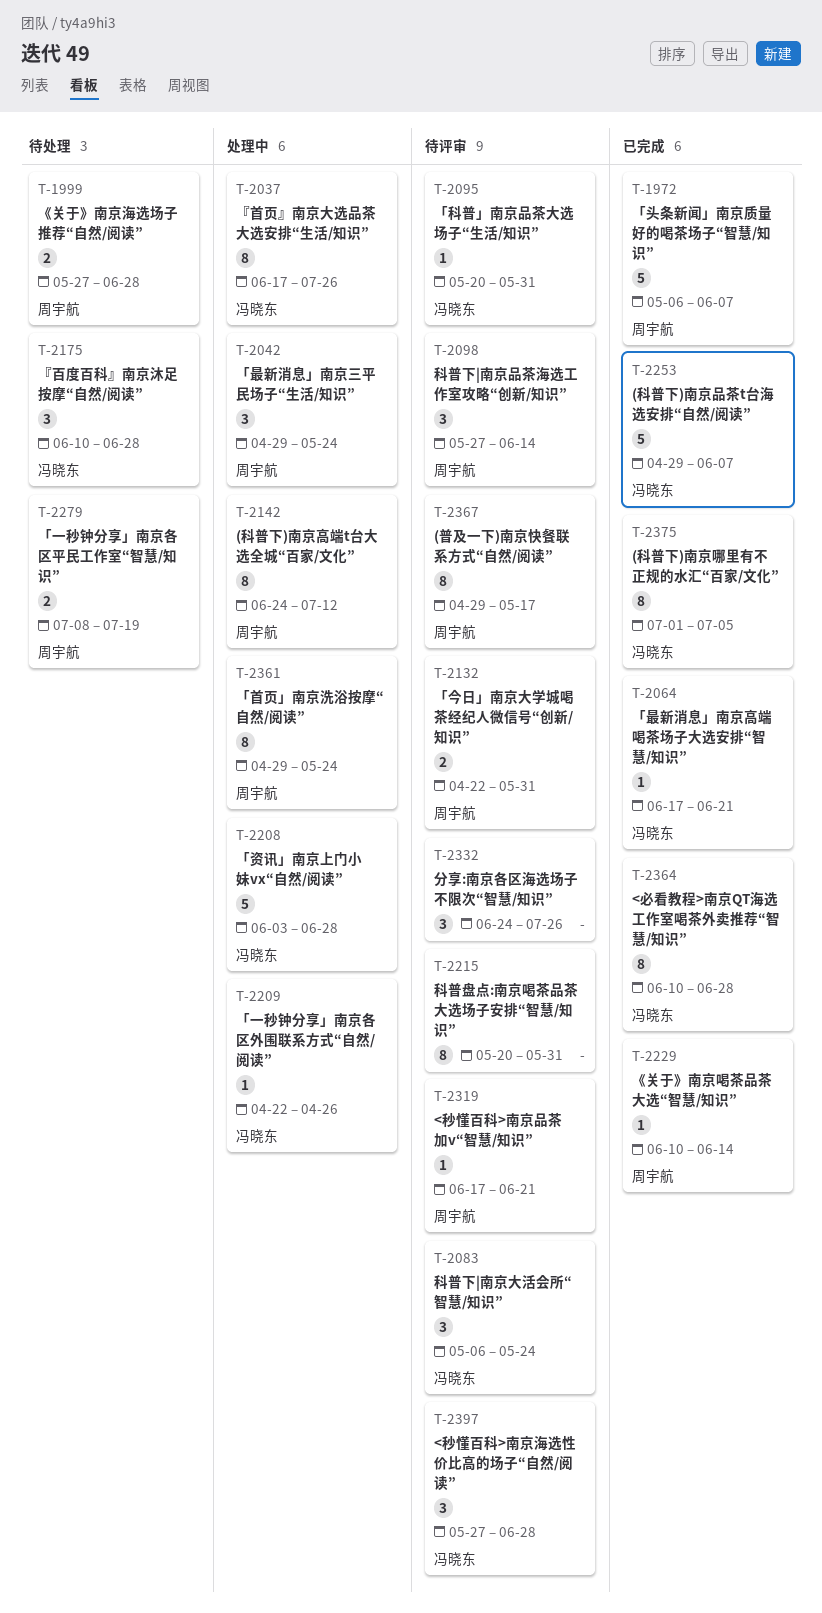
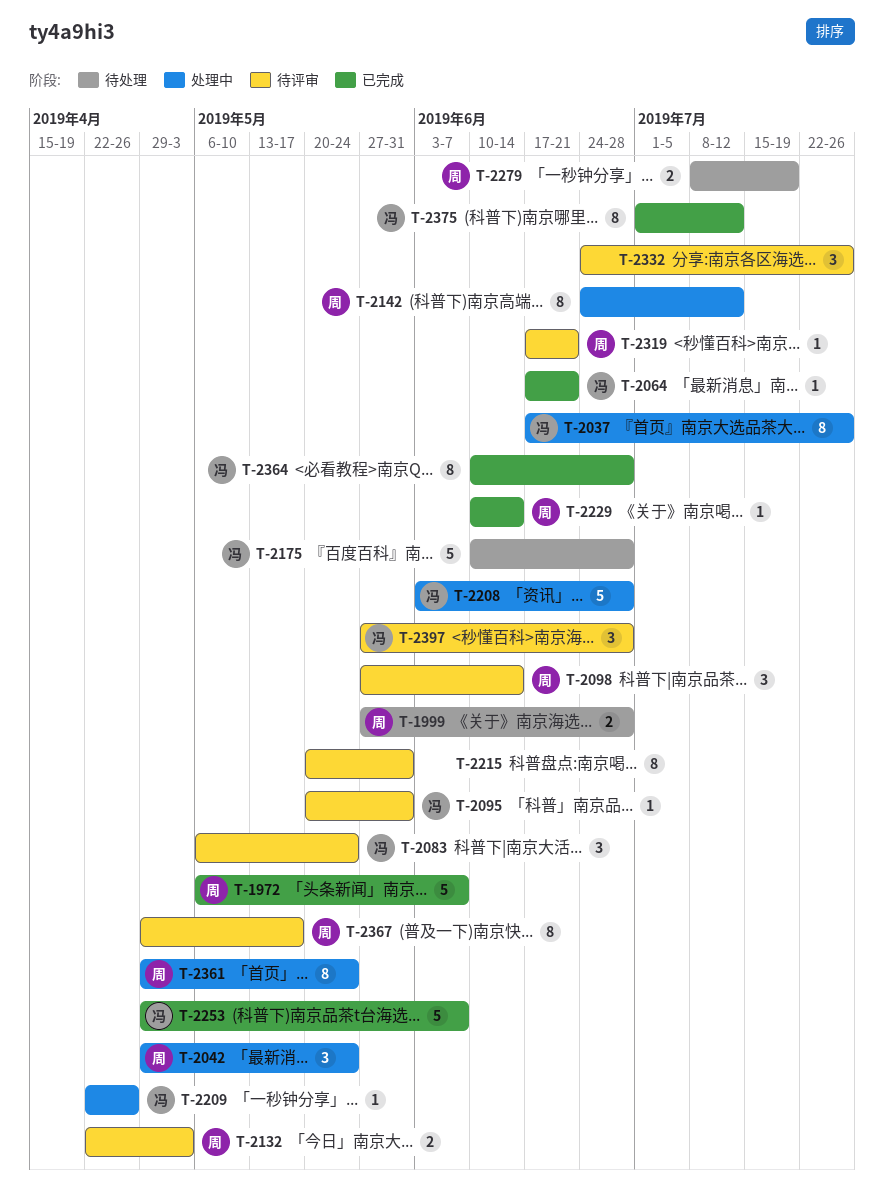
T-2132, due: May 31 -> May 3
T-2175, estimate: 3 -> 5
T-2375, due: Jul 5 -> Jul 12

